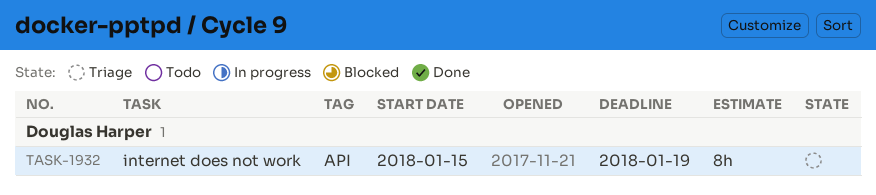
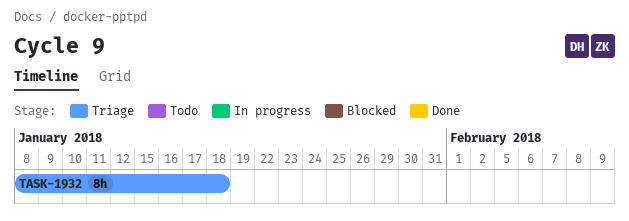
TASK-1932, start: Jan 15 -> Jan 8
TASK-1932, due: Jan 19 -> Jan 18

